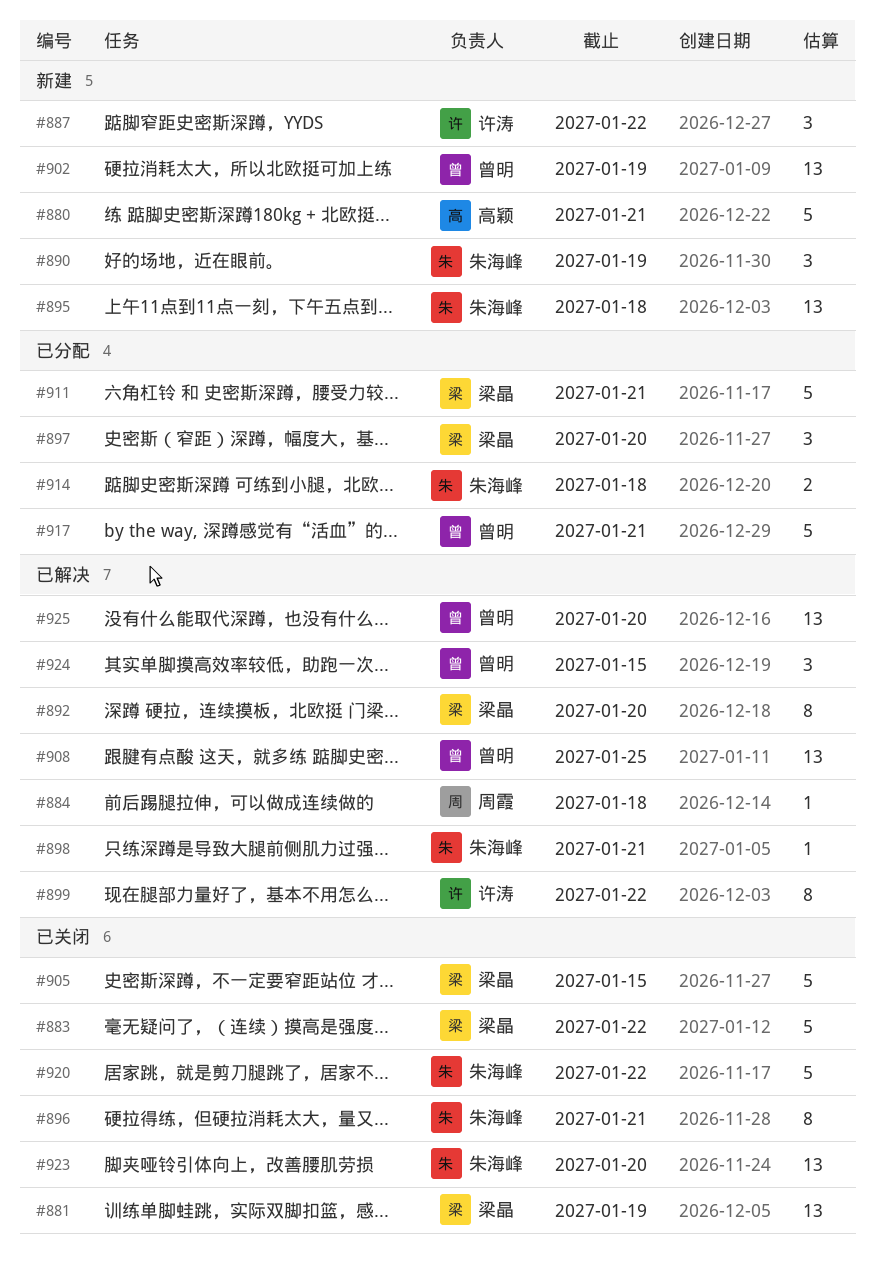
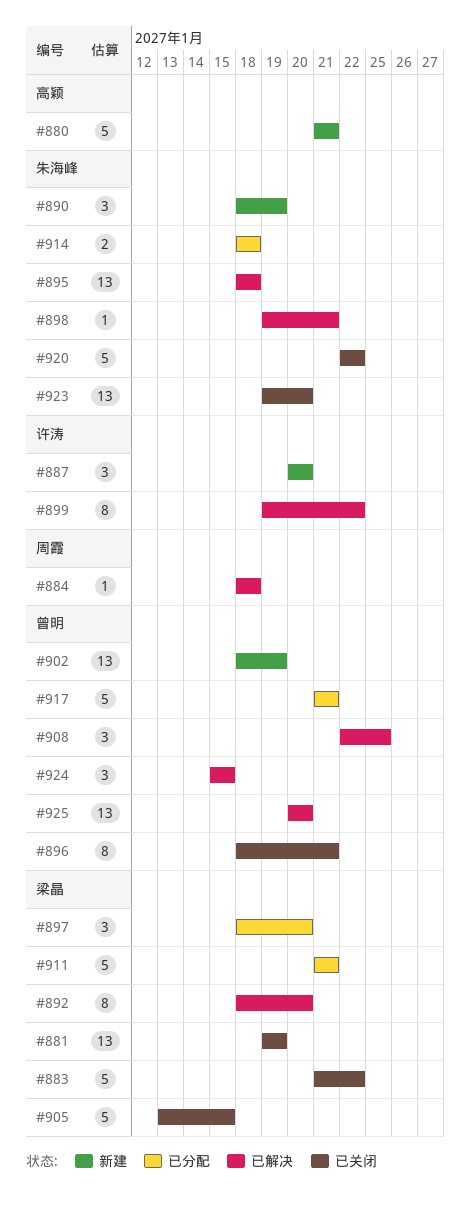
#887, due: Jan 22 -> Jan 20
#895, status: 新建 -> 已解决
#896, owner: 朱海峰 -> 曾明
#908, estimate: 13 -> 3

